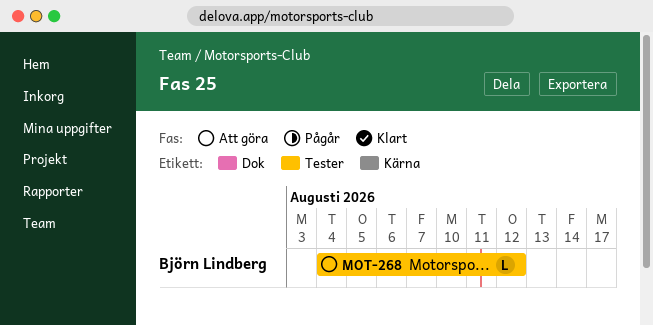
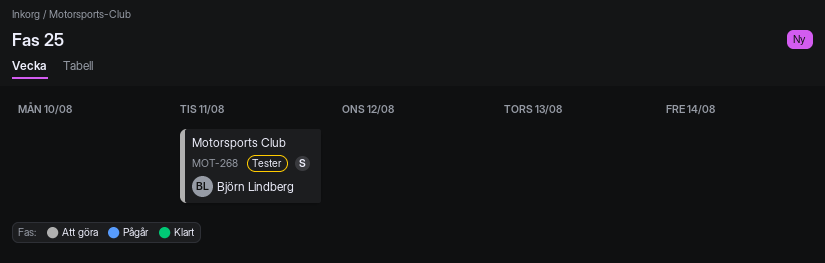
MOT-268, estimate: L -> S
MOT-268, due: Aug 12 -> Aug 11

